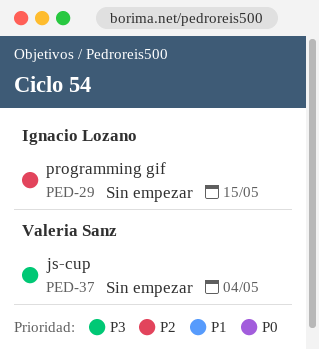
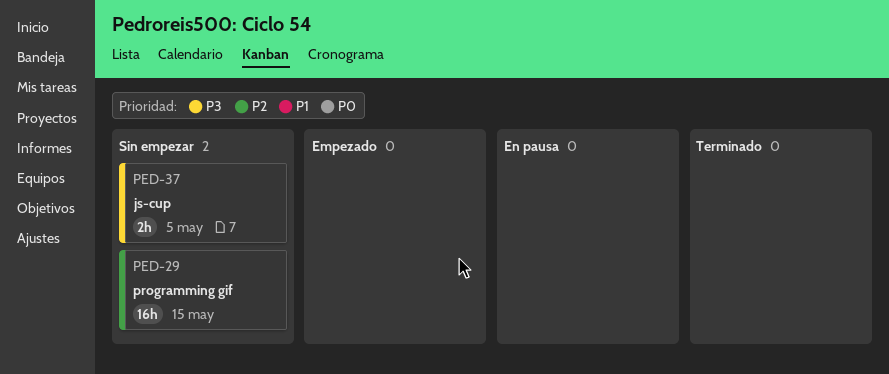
PED-37, due: May 4 -> May 5

